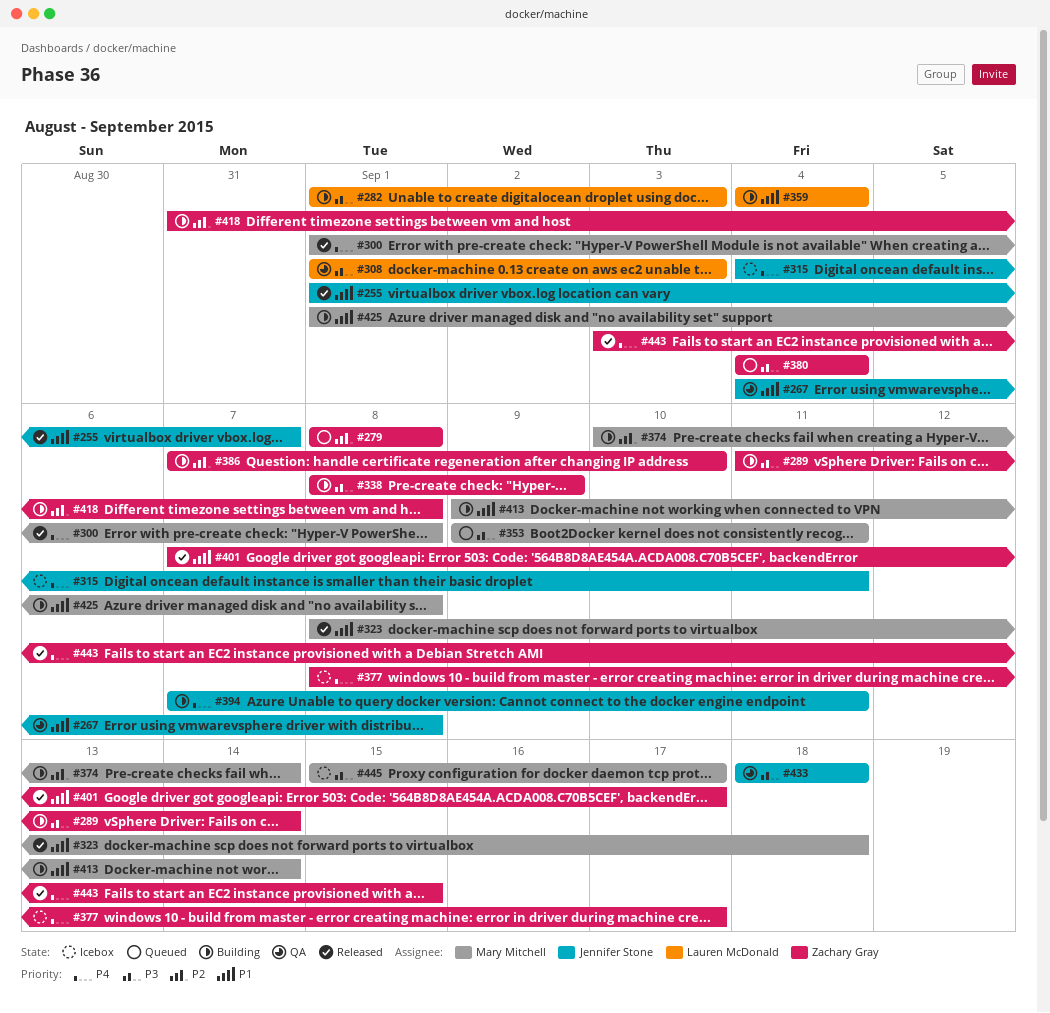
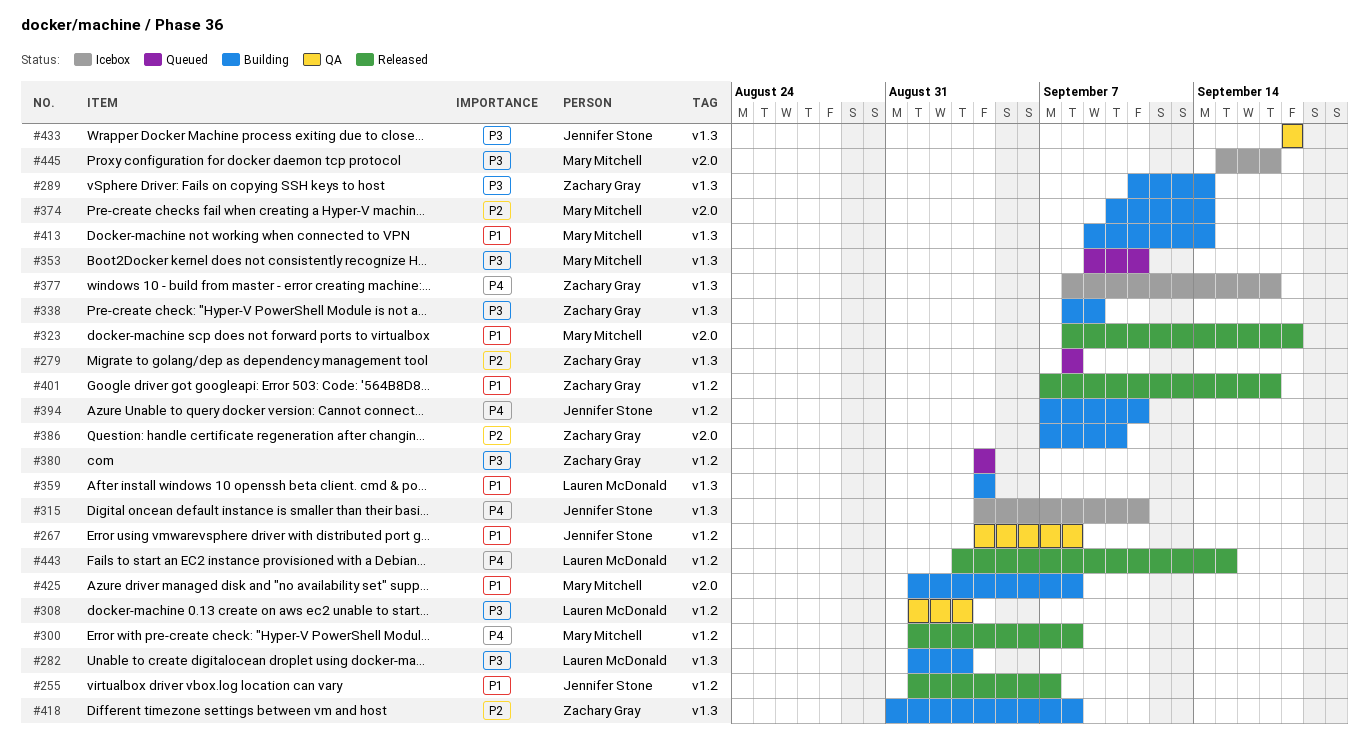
#443, owner: Zachary Gray -> Lauren McDonald

